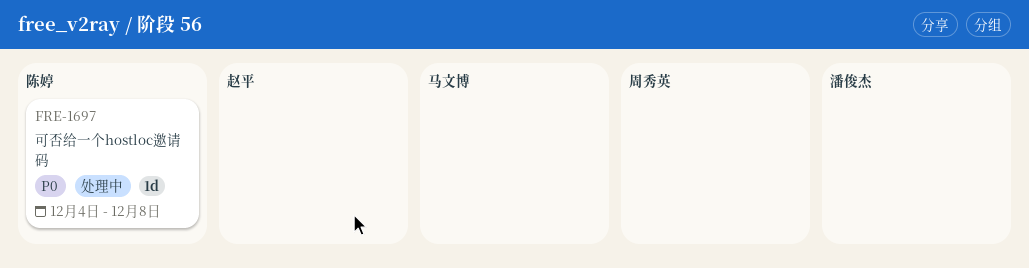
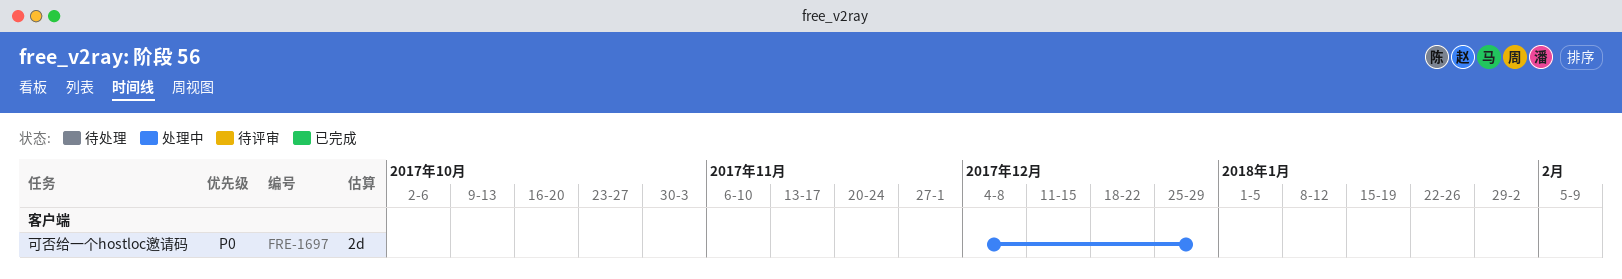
FRE-1697, estimate: 1d -> 2d
FRE-1697, due: Dec 8 -> Dec 29

